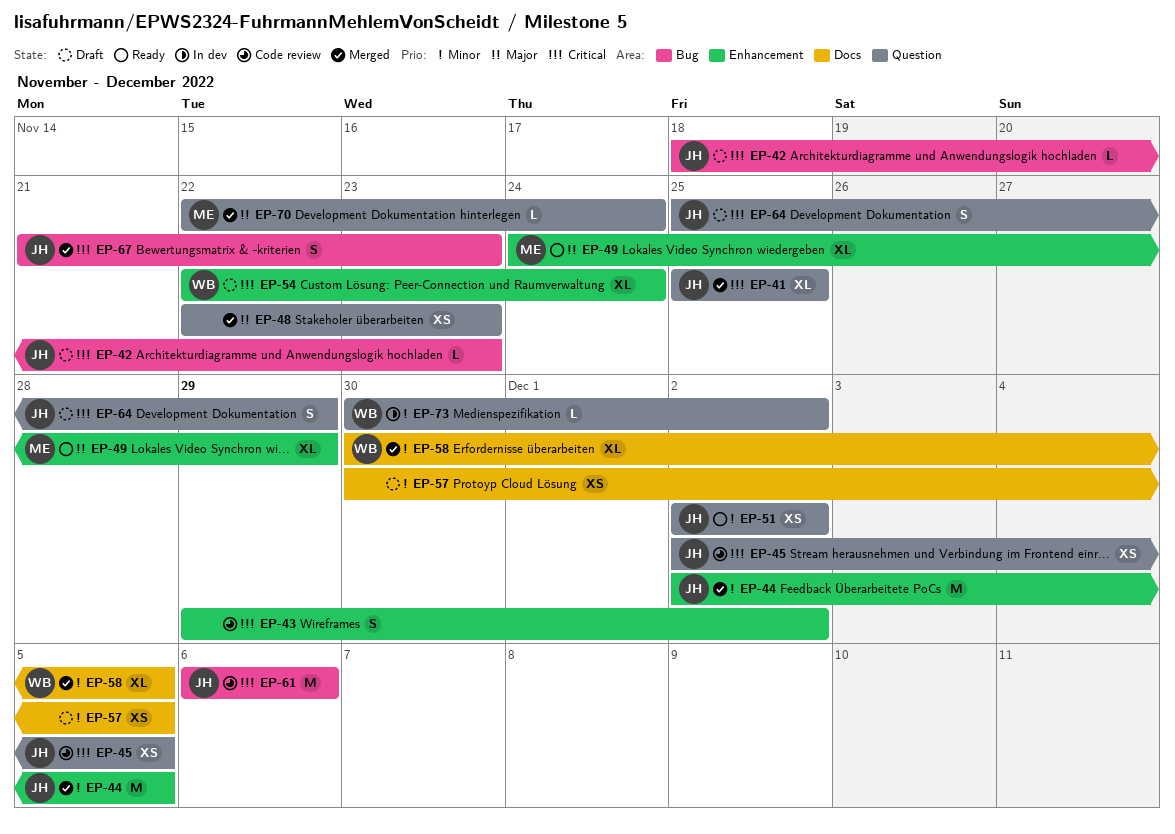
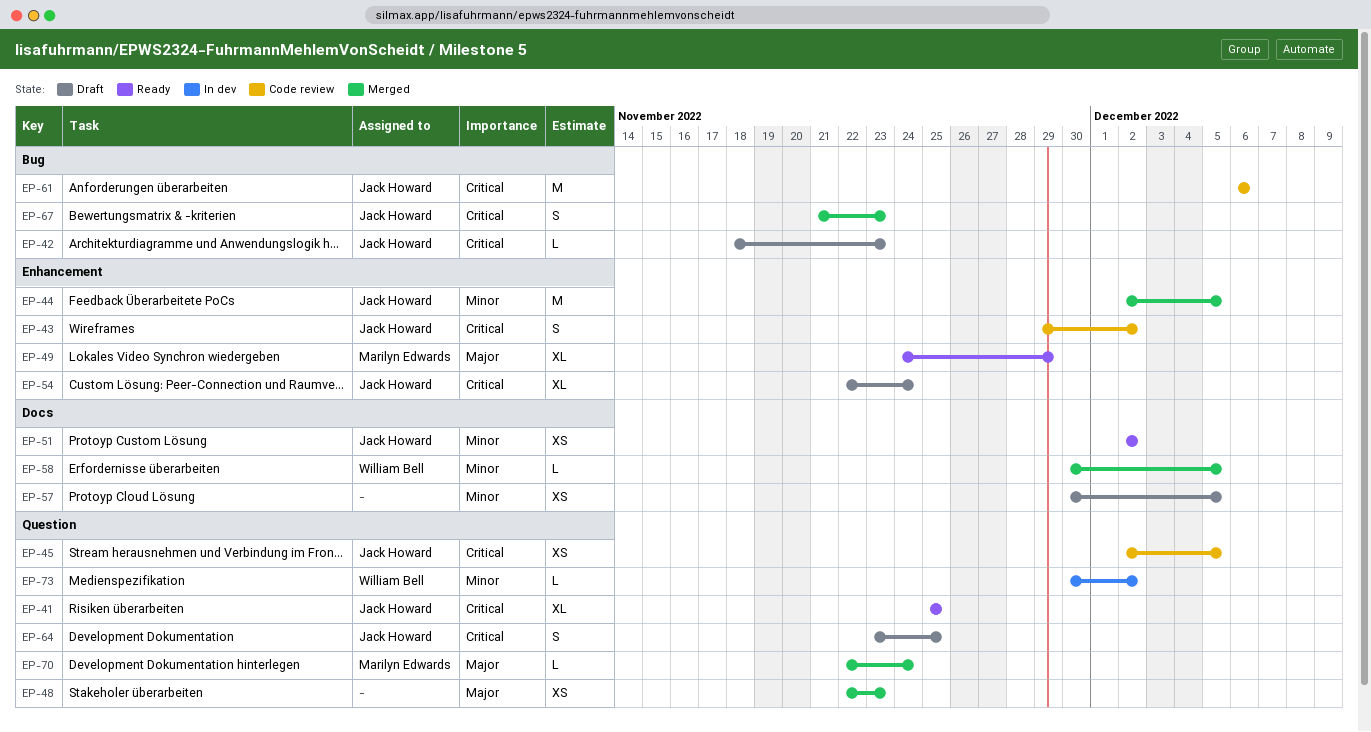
EP-41, status: Merged -> Ready
EP-43, owner: none -> Jack Howard
EP-51, label: Question -> Docs
EP-54, owner: William Bell -> Jack Howard
EP-58, estimate: XL -> L
EP-64, start: Nov 25 -> Nov 23
EP-64, due: Nov 29 -> Nov 25

